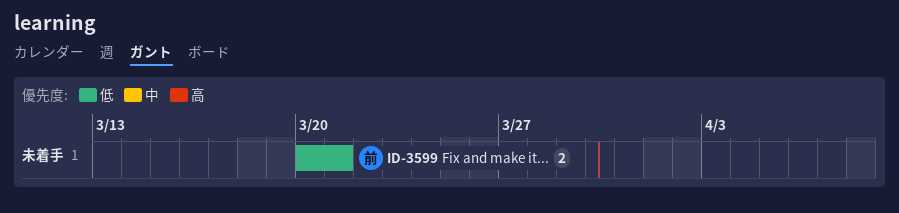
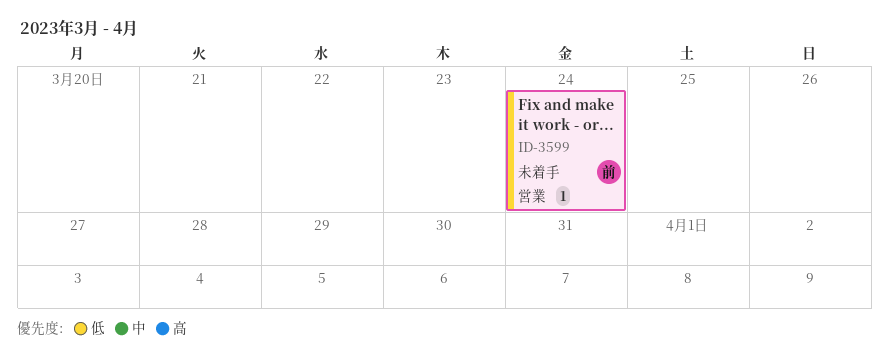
ID-3599, estimate: 2 -> 1
ID-3599, due: Mar 21 -> Mar 24

